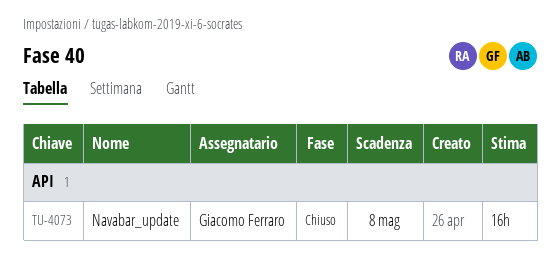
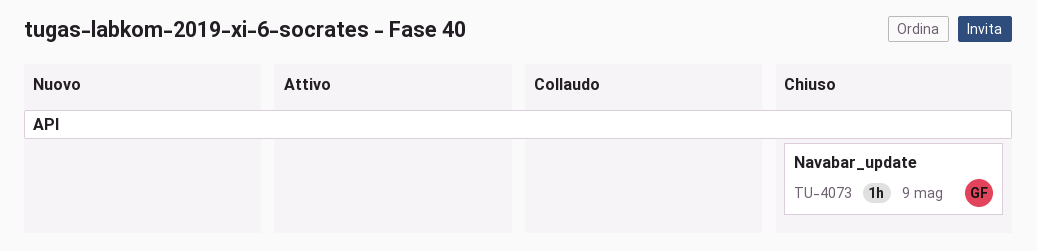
TU-4073, estimate: 16h -> 1h
TU-4073, due: May 8 -> May 9

